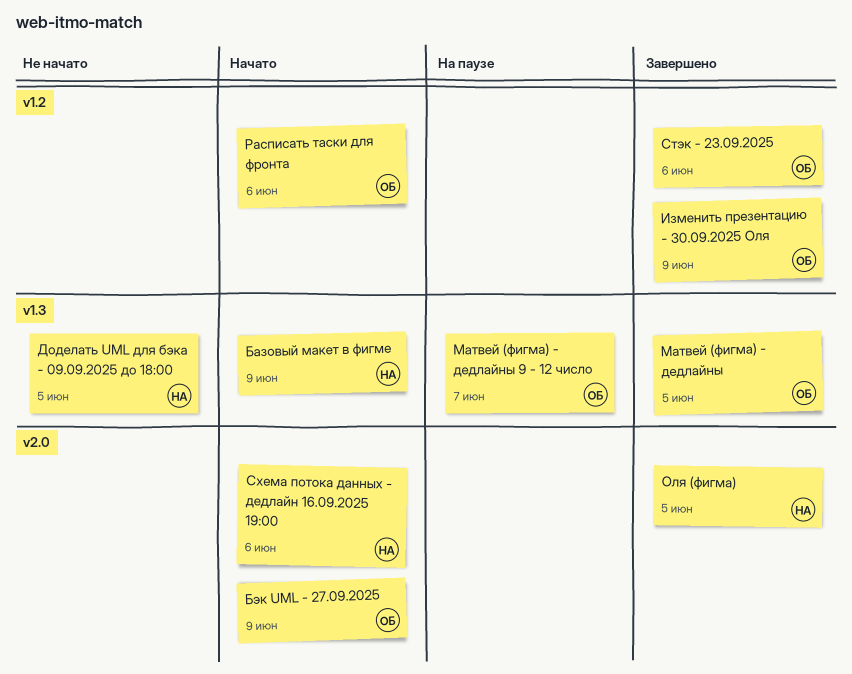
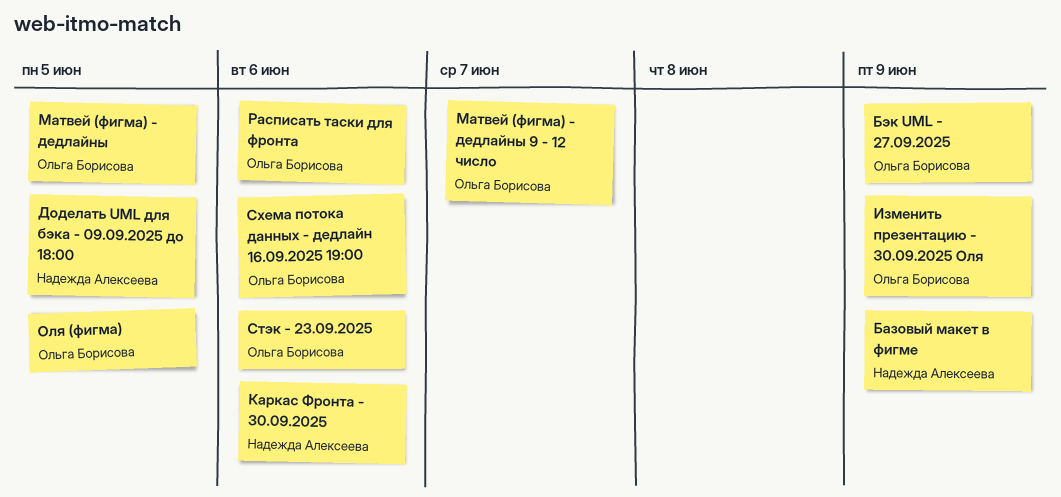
Каркас Фронта - 30.09.2025: none -> present
Оля (фигма), owner: Надежда Алексеева -> Ольга Борисова
Схема потока данных - дедлайн 16.09.2025 19:00, owner: Надежда Алексеева -> Ольга Борисова

